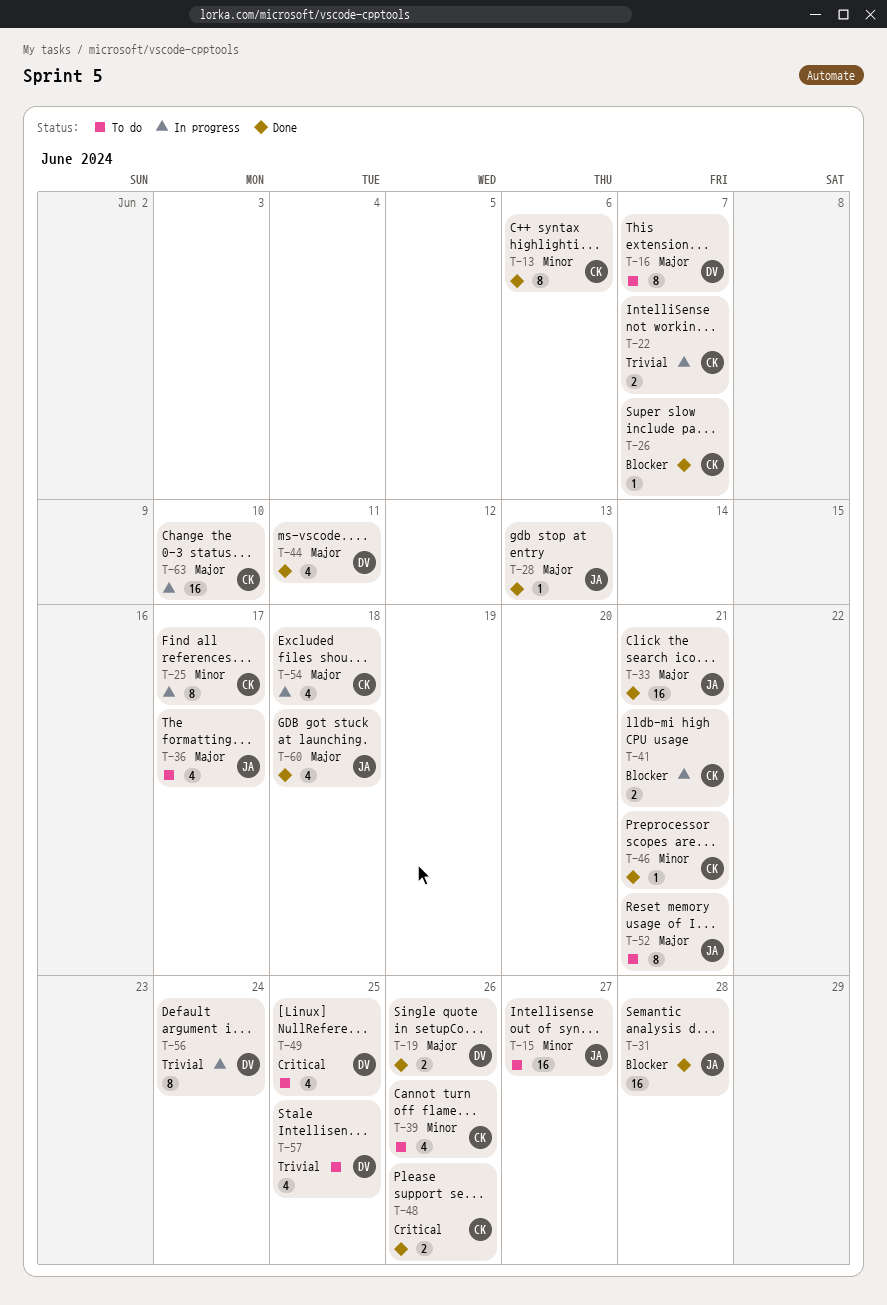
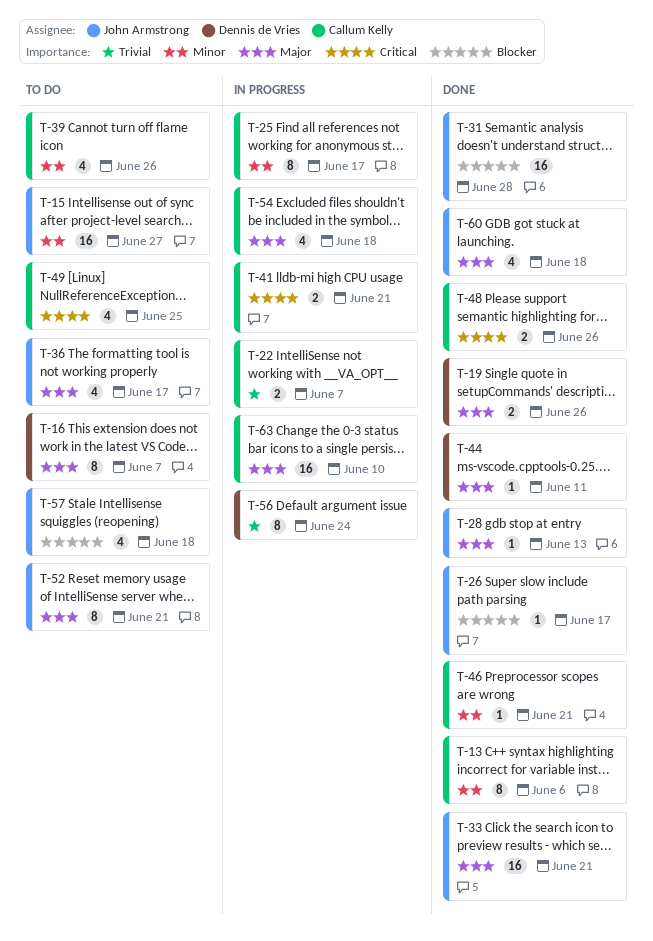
T-26, owner: Callum Kelly -> John Armstrong
T-26, due: Jun 7 -> Jun 17
T-41, priority: Blocker -> Critical
T-44, estimate: 4 -> 1
T-49, owner: Dennis de Vries -> Callum Kelly
T-57, owner: Dennis de Vries -> John Armstrong
T-57, priority: Trivial -> Blocker
T-57, due: Jun 25 -> Jun 18

